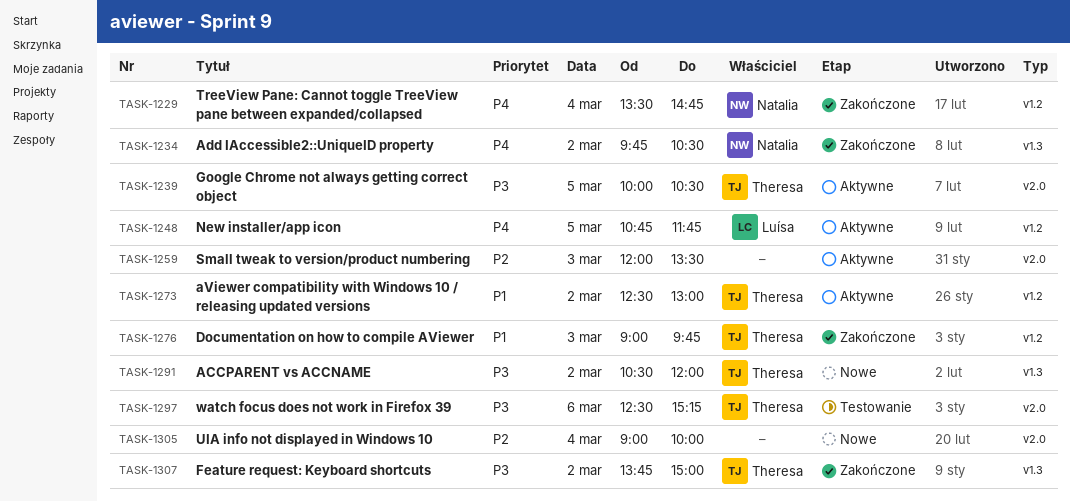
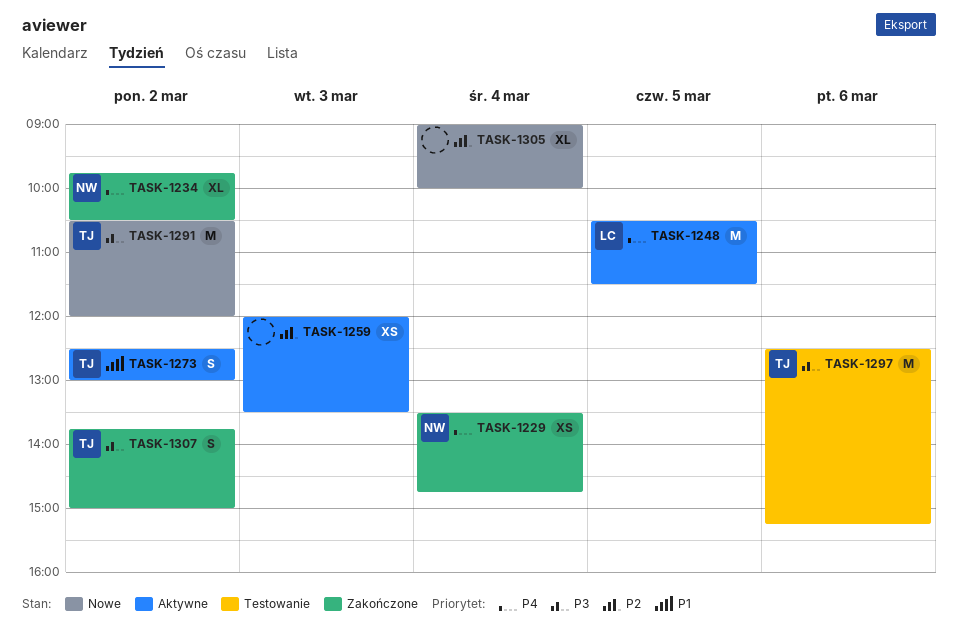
TASK-1239: present -> none
TASK-1248, begins: 10:45 -> 10:30
TASK-1248, ends: 11:45 -> 11:30
TASK-1276: present -> none

